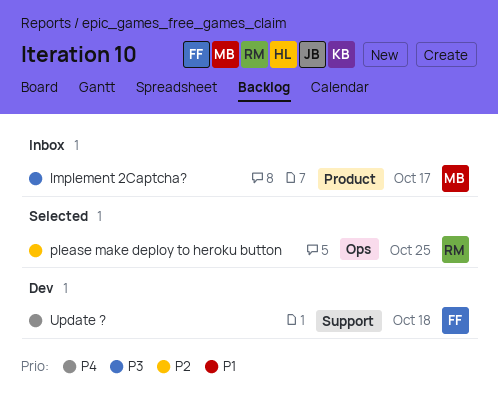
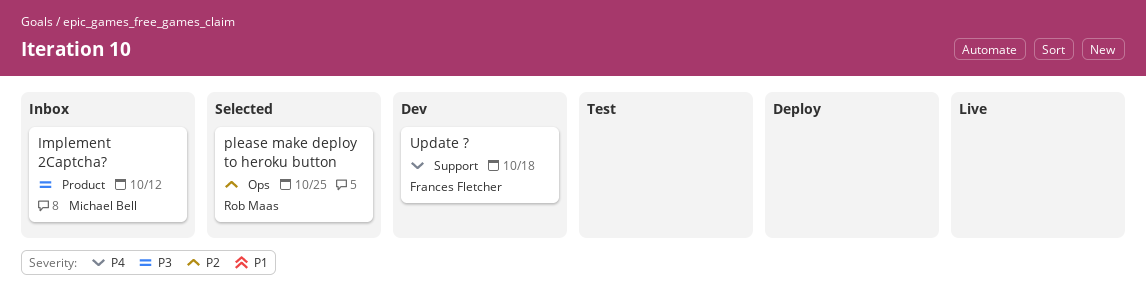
Implement 2Captcha?, due: Oct 17 -> Oct 12

